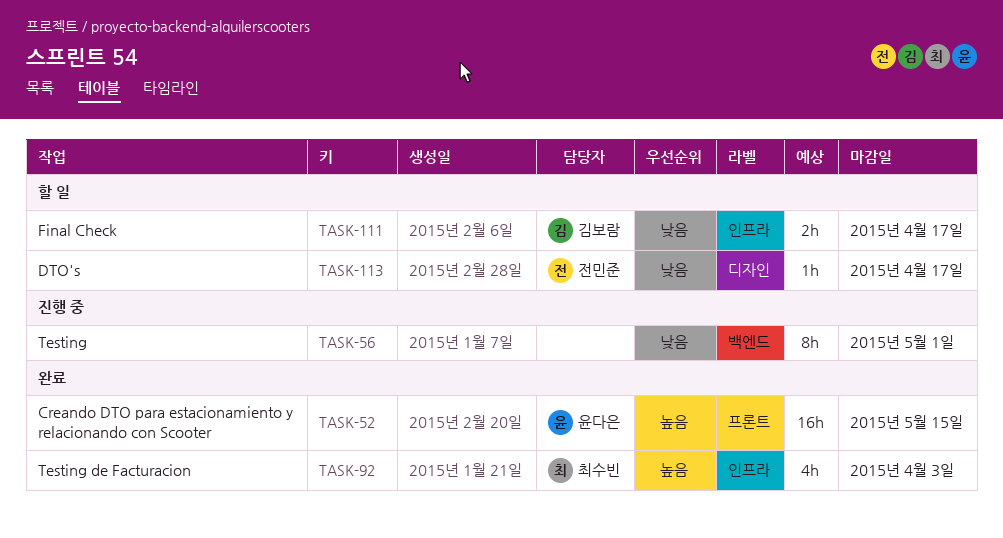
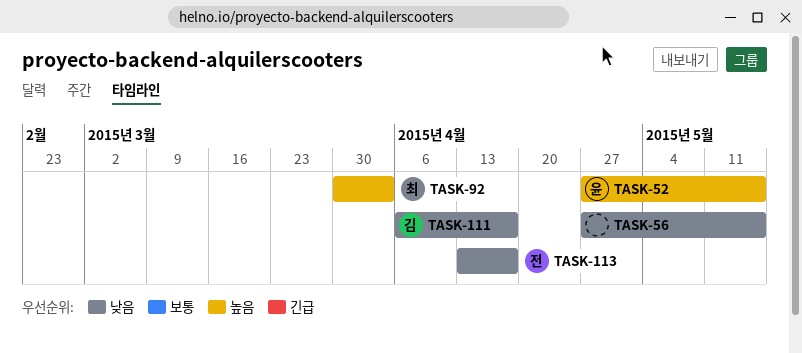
TASK-56, due: May 1 -> May 15

